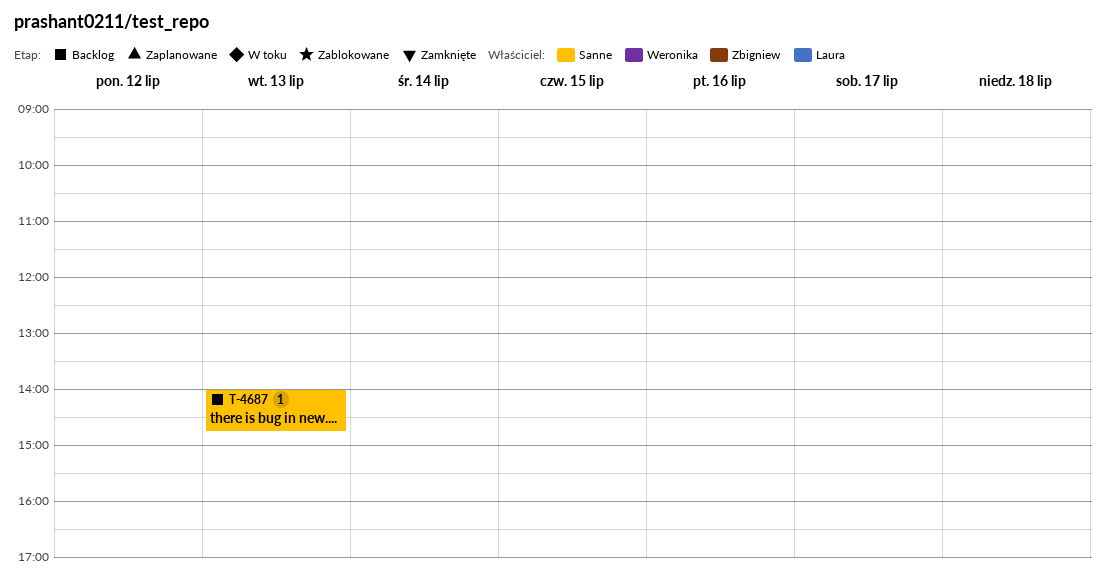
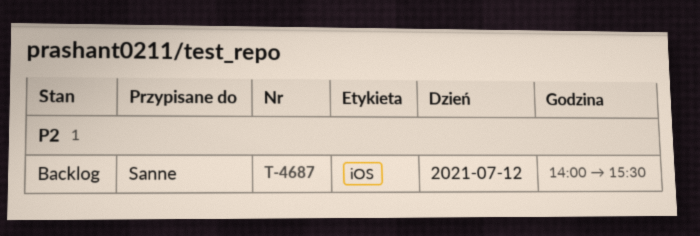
T-4687, day: Jul 13 -> Jul 12
T-4687, ends: 14:45 -> 15:30

